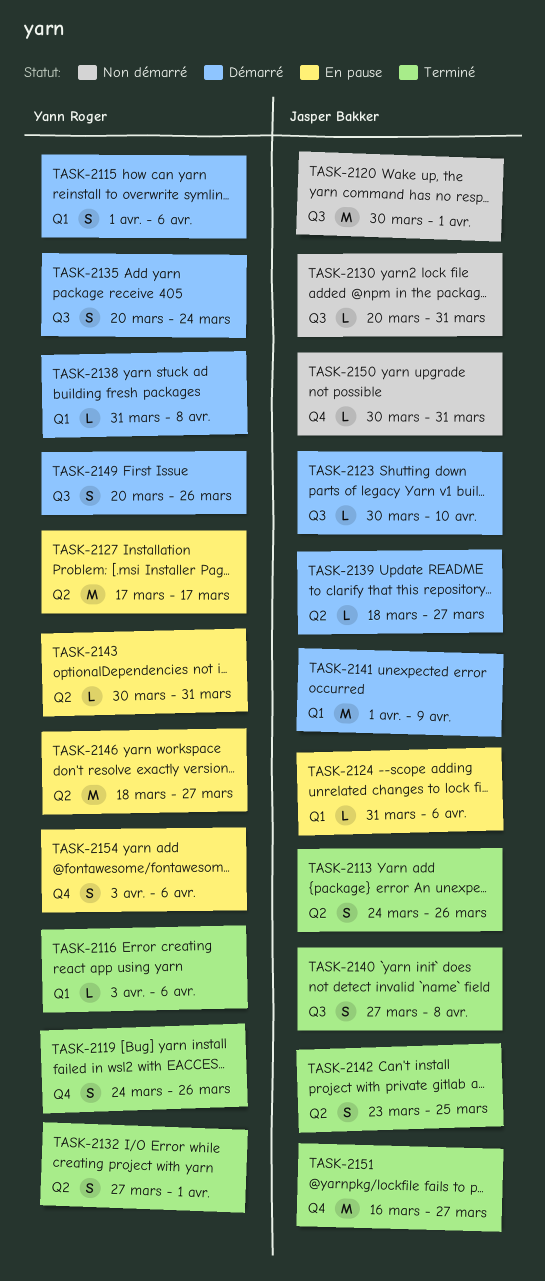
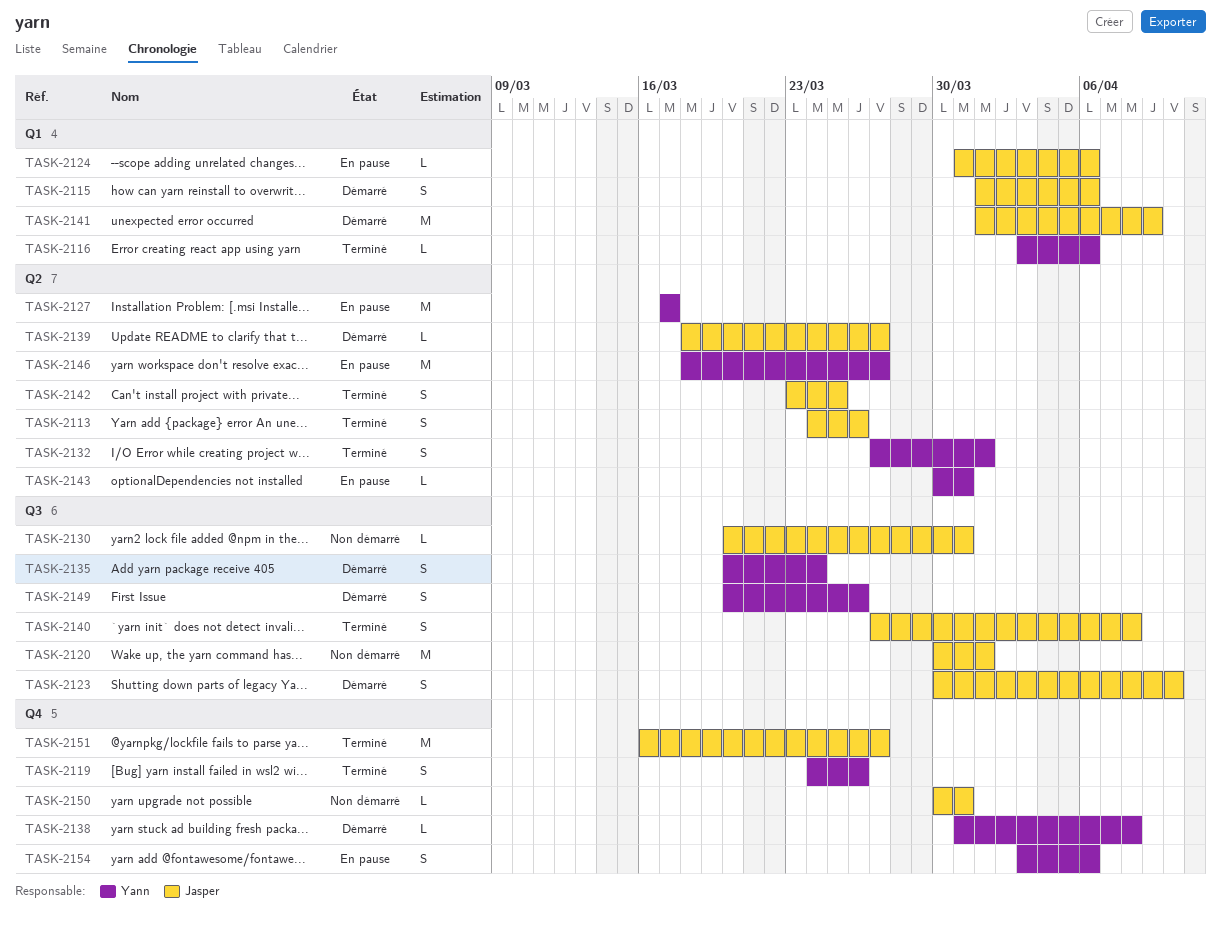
TASK-2115, owner: Yann Roger -> Jasper Bakker
TASK-2123, estimate: L -> S
TASK-2138, label: Q1 -> Q4

